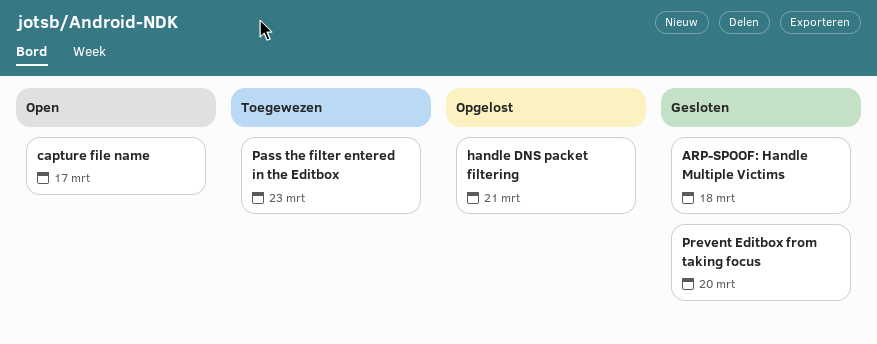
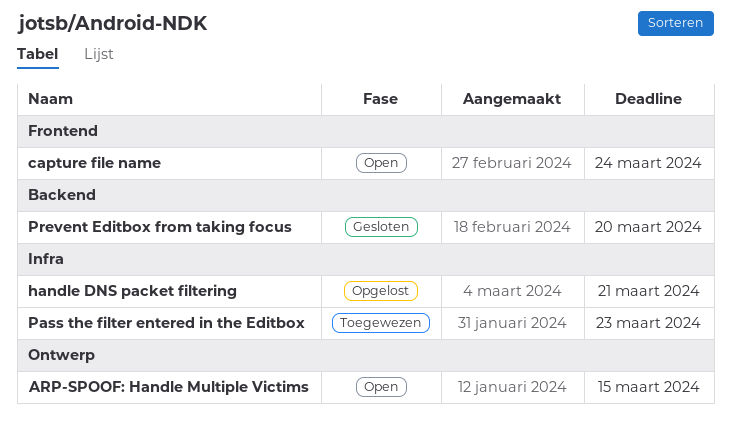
ARP-SPOOF: Handle Multiple Victims, status: Gesloten -> Open
ARP-SPOOF: Handle Multiple Victims, due: Mar 18 -> Mar 15
capture file name, due: Mar 17 -> Mar 24

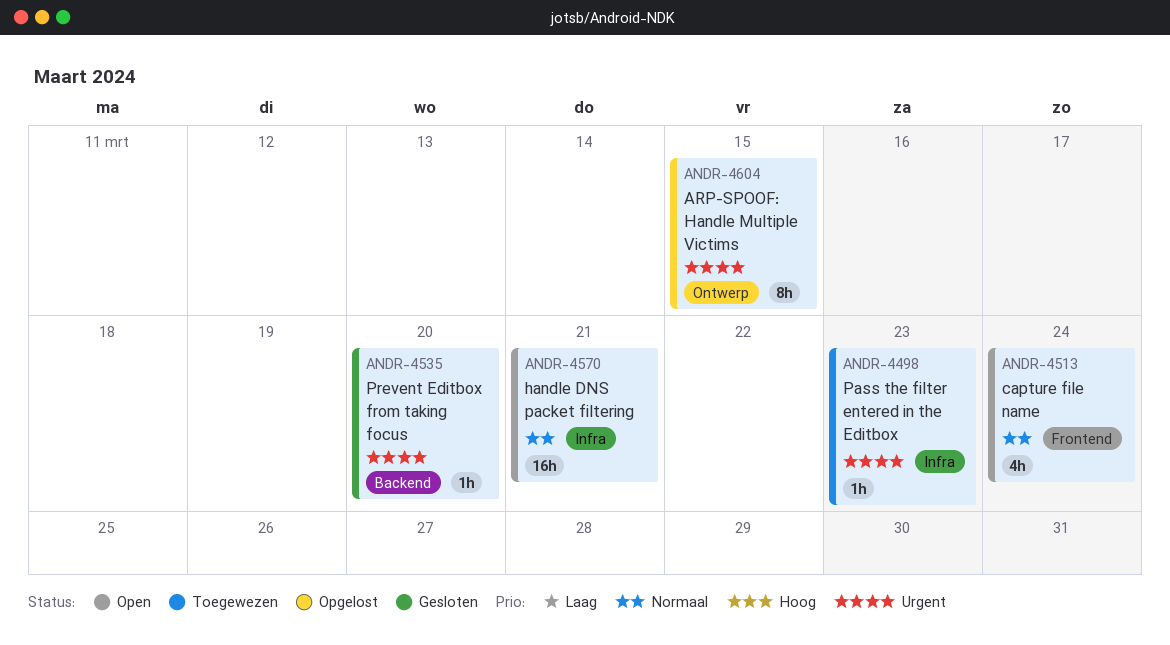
ARP-SPOOF: Handle Multiple Victims, status: Open -> Opgelost
handle DNS packet filtering, status: Opgelost -> Open

